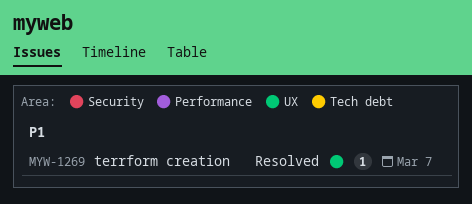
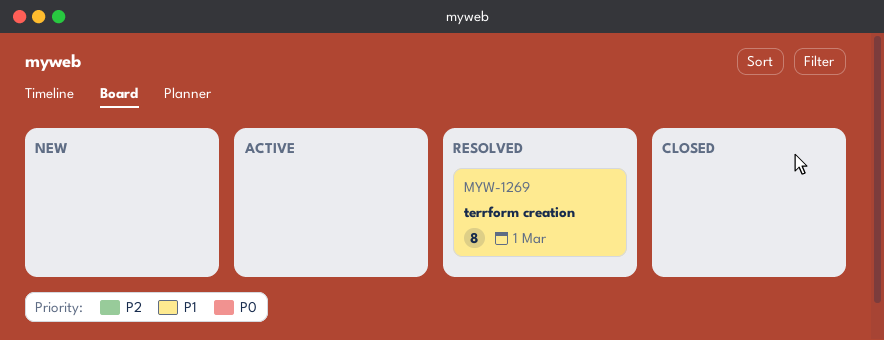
MYW-1269, estimate: 1 -> 8
MYW-1269, due: Mar 7 -> Mar 1

